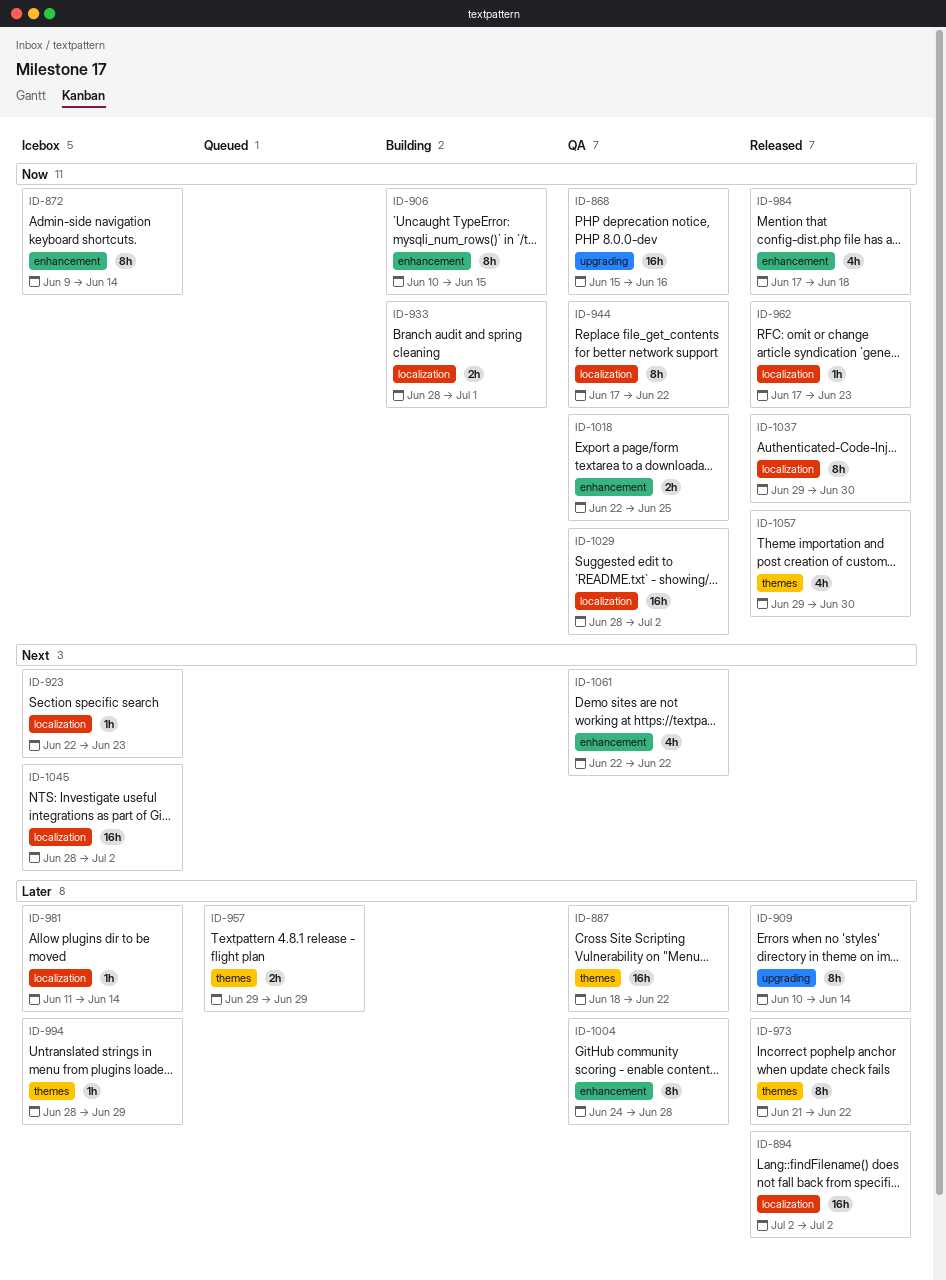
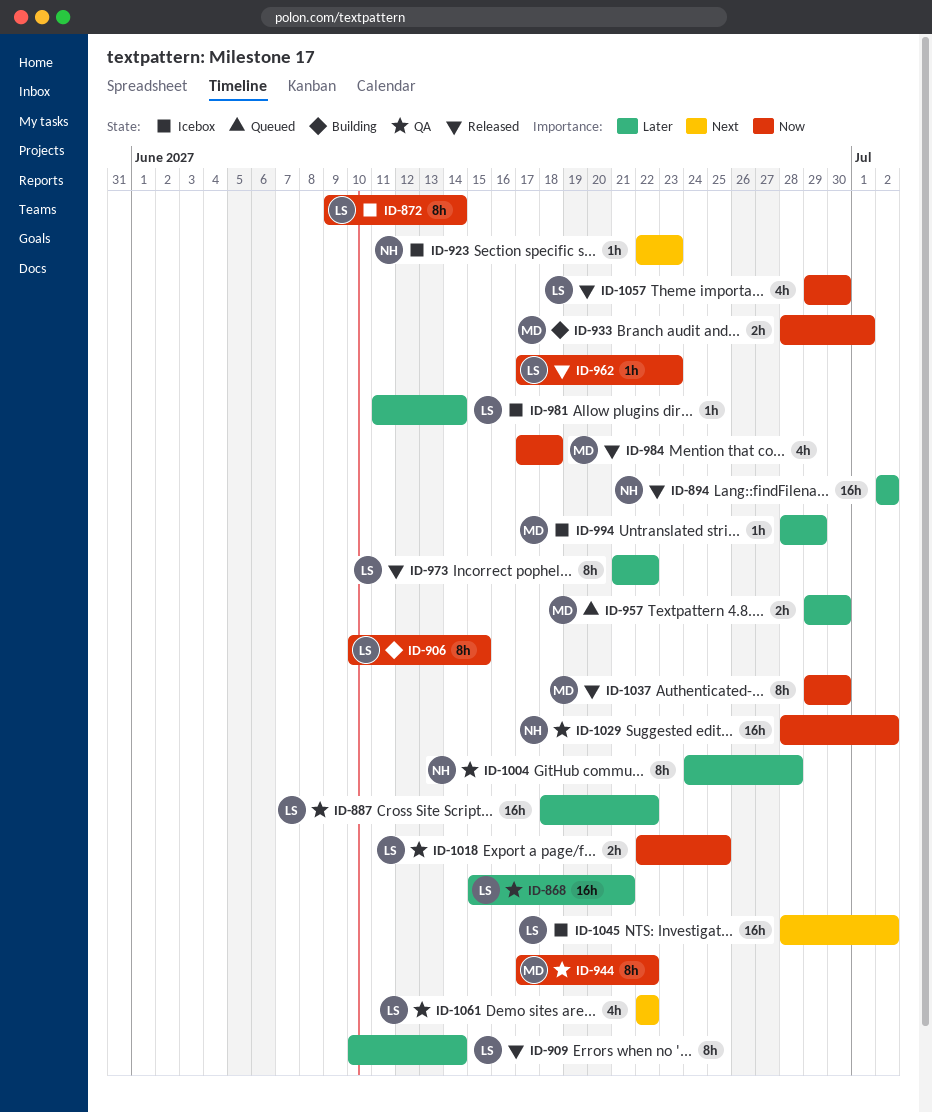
ID-868, priority: Now -> Later
ID-868, due: Jun 16 -> Jun 21
ID-957, due: Jun 29 -> Jun 30

